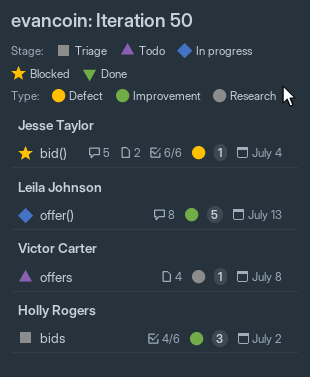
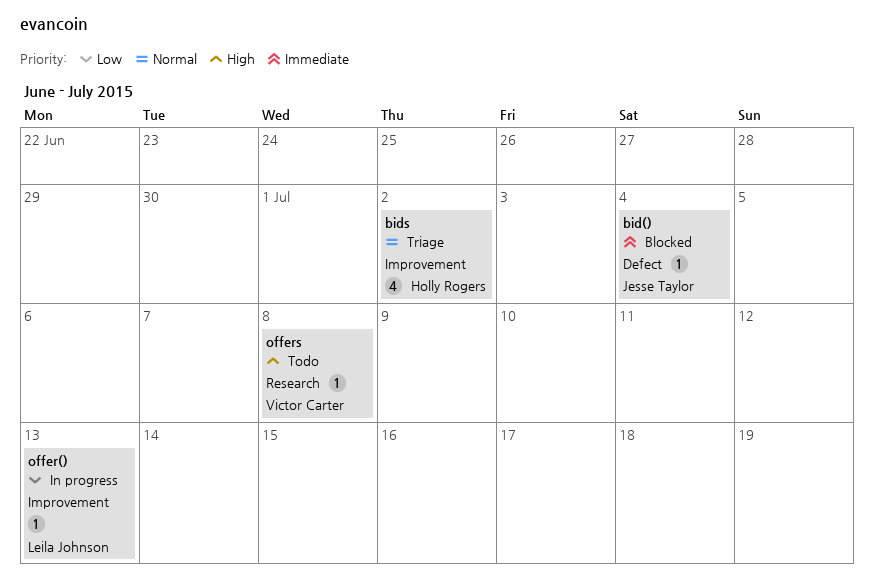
bids, estimate: 3 -> 4
offer(), estimate: 5 -> 1

